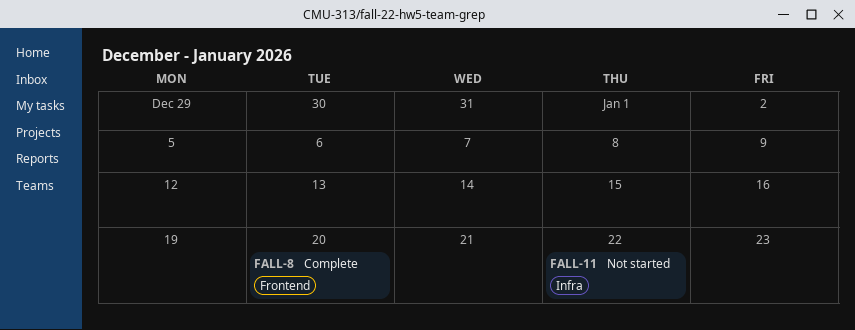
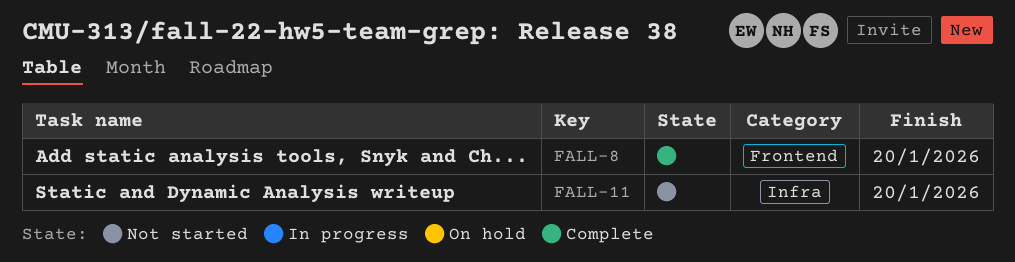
FALL-11, due: Jan 22 -> Jan 20

